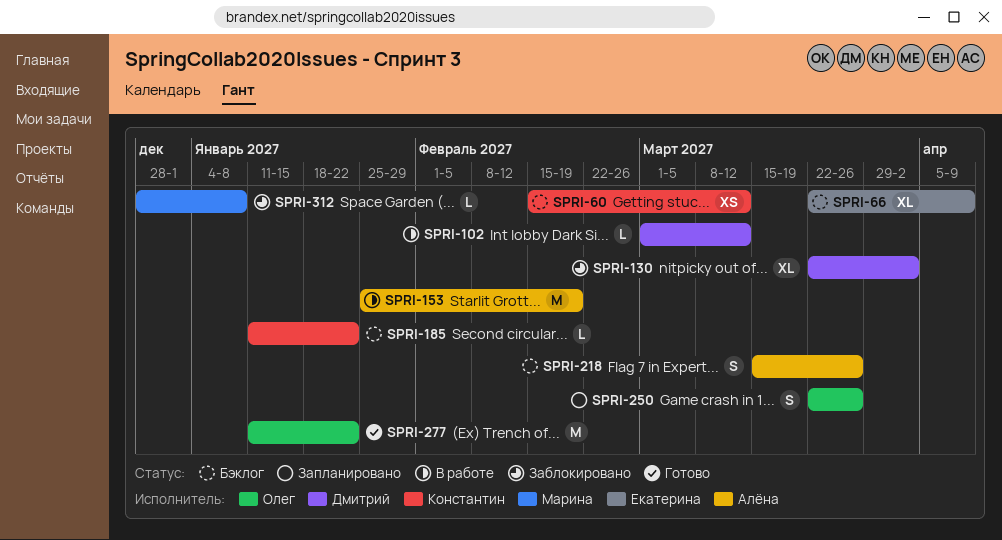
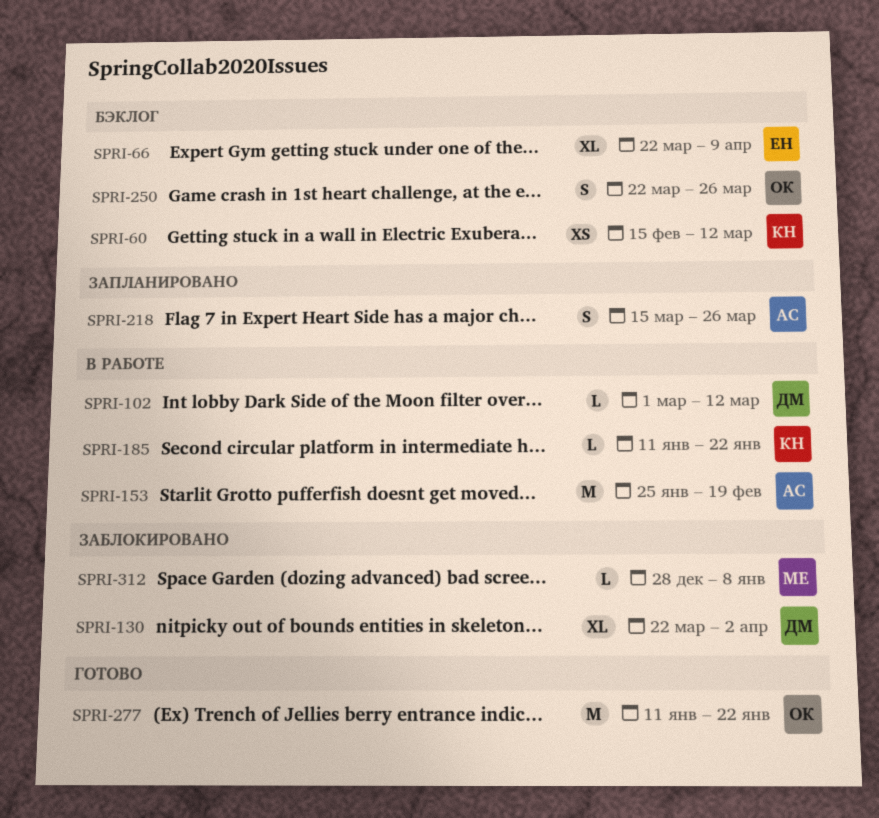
SPRI-185, status: Бэклог -> В работе
SPRI-218, status: Бэклог -> Запланировано
SPRI-250, status: Запланировано -> Бэклог

